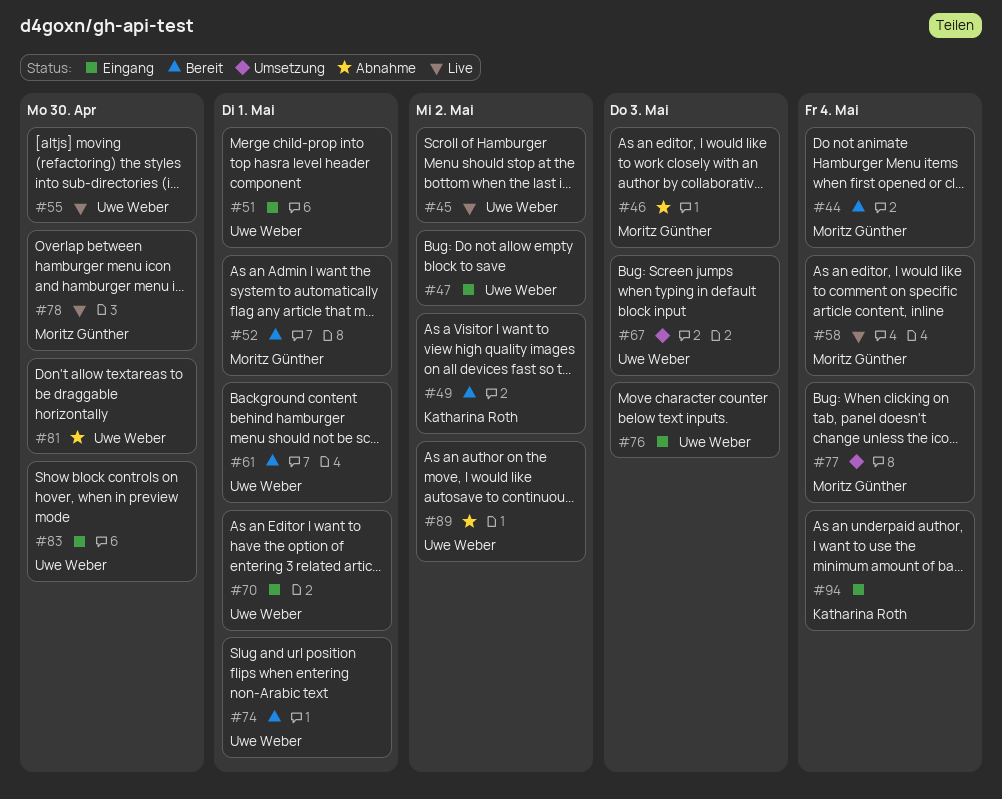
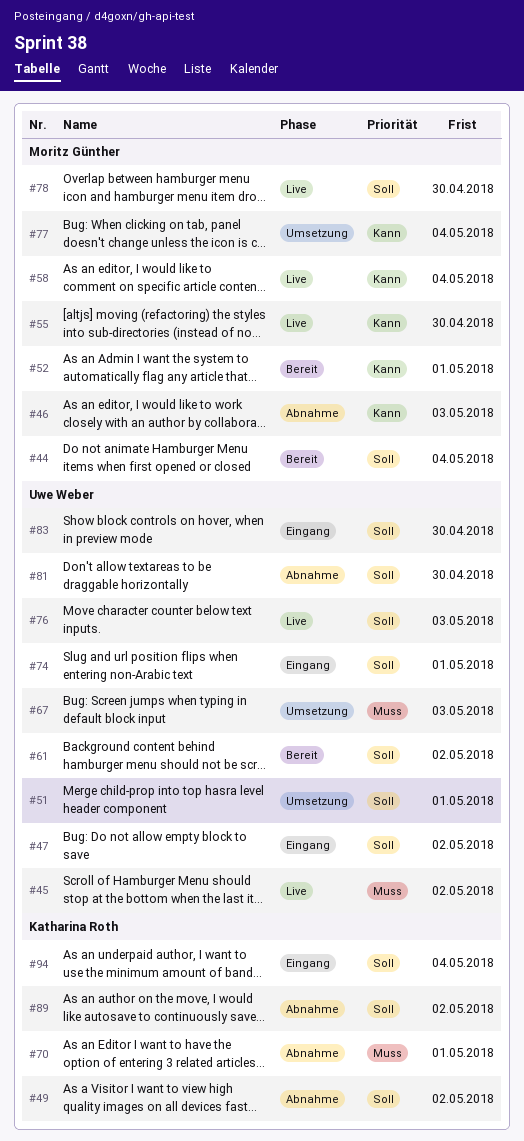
#49, status: Bereit -> Abnahme
#51, status: Eingang -> Umsetzung
#55, owner: Uwe Weber -> Moritz Günther
#61, due: May 1 -> May 2
#70, status: Eingang -> Abnahme
#70, owner: Uwe Weber -> Katharina Roth
#74, status: Bereit -> Eingang
#76, status: Eingang -> Live
#89, owner: Uwe Weber -> Katharina Roth

